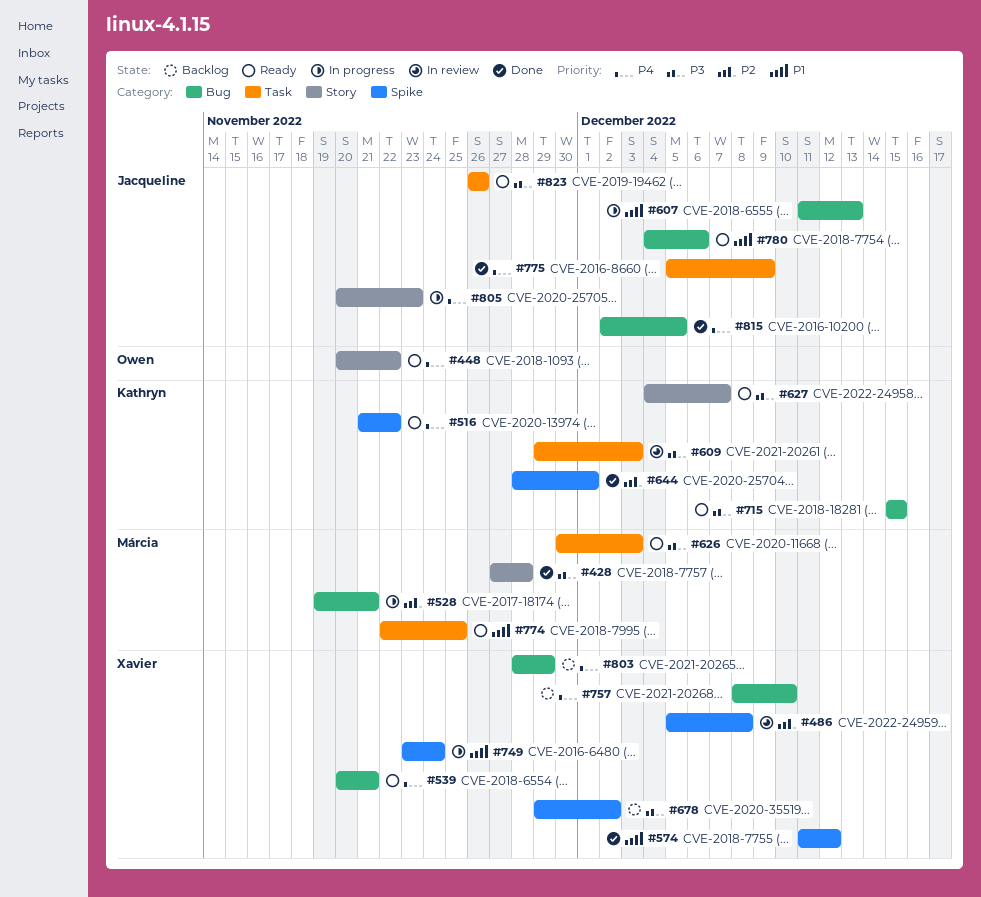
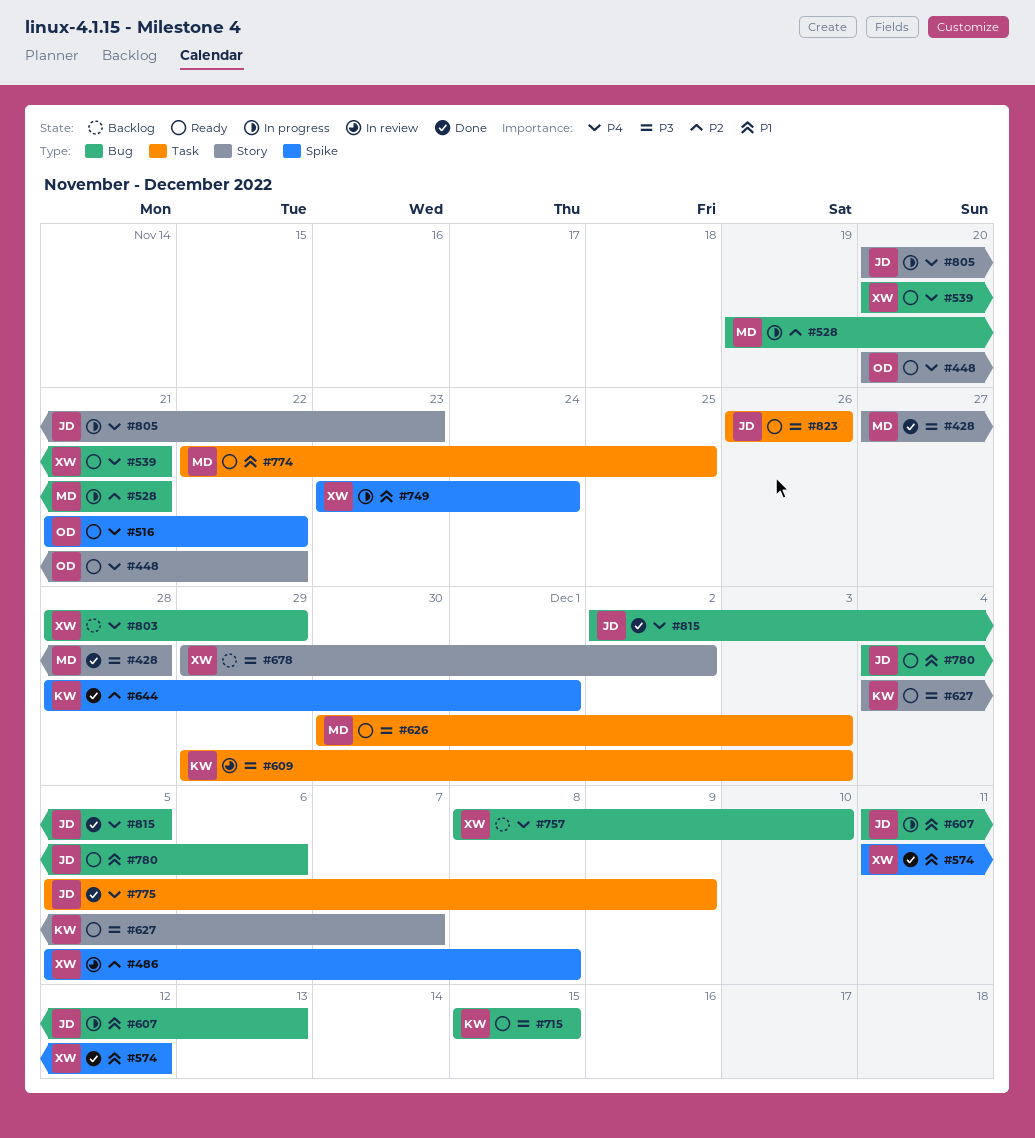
#516, owner: Kathryn -> Owen
#678, label: Spike -> Story

